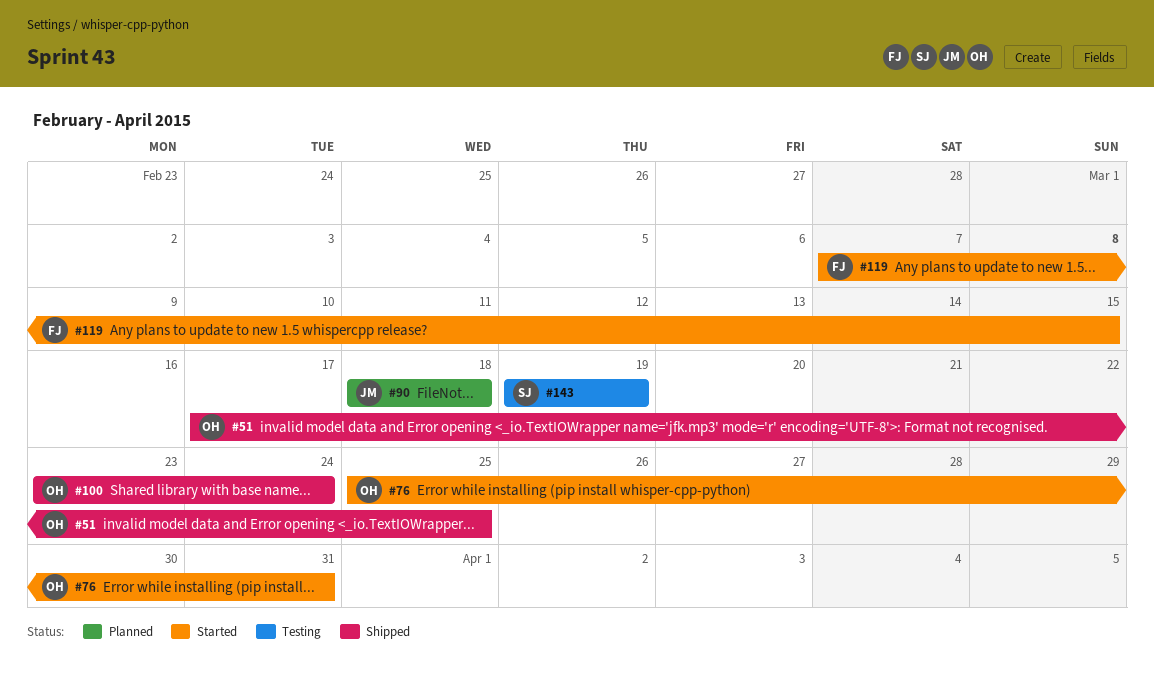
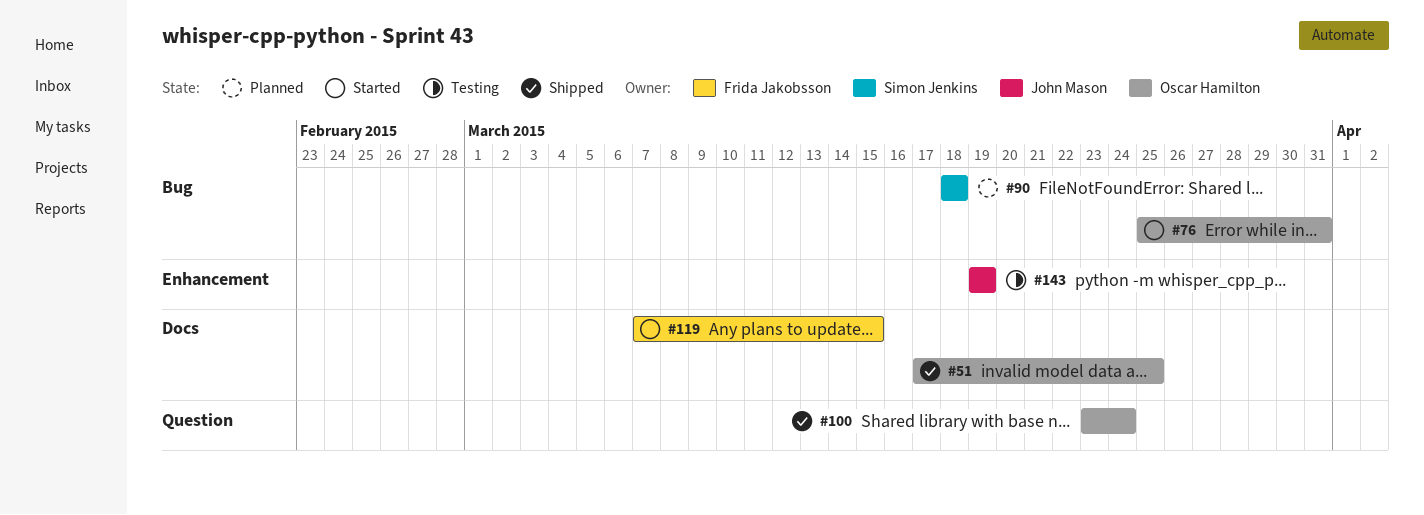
#90, owner: John Mason -> Simon Jenkins
#143, owner: Simon Jenkins -> John Mason

